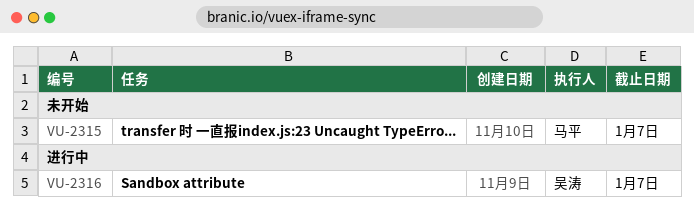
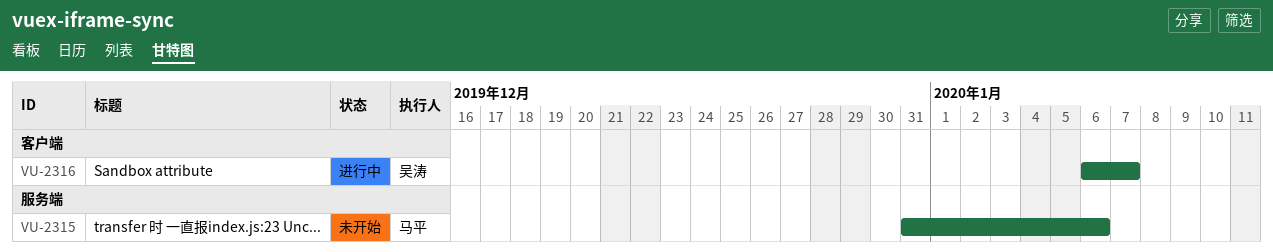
VU-2315, due: Jan 7 -> Jan 6

